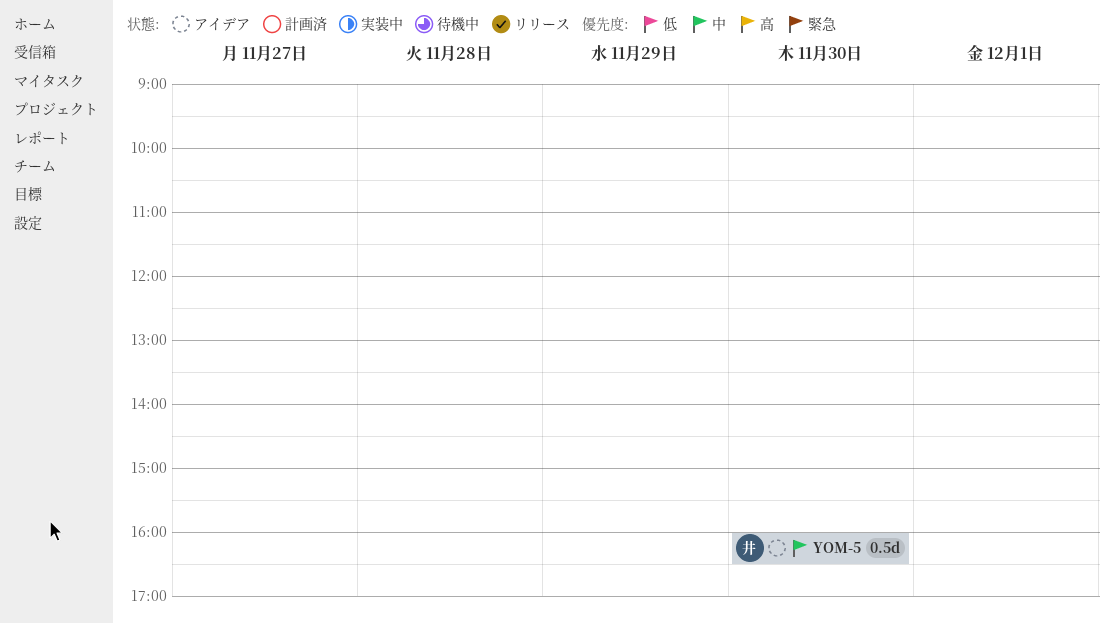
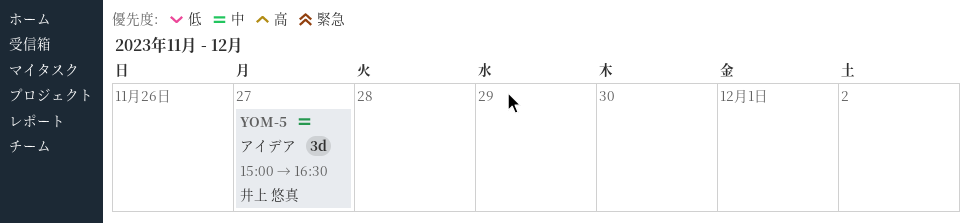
YOM-5, estimate: 0.5d -> 3d
YOM-5, day: Nov 30 -> Nov 27
YOM-5, begins: 16:00 -> 15:00

